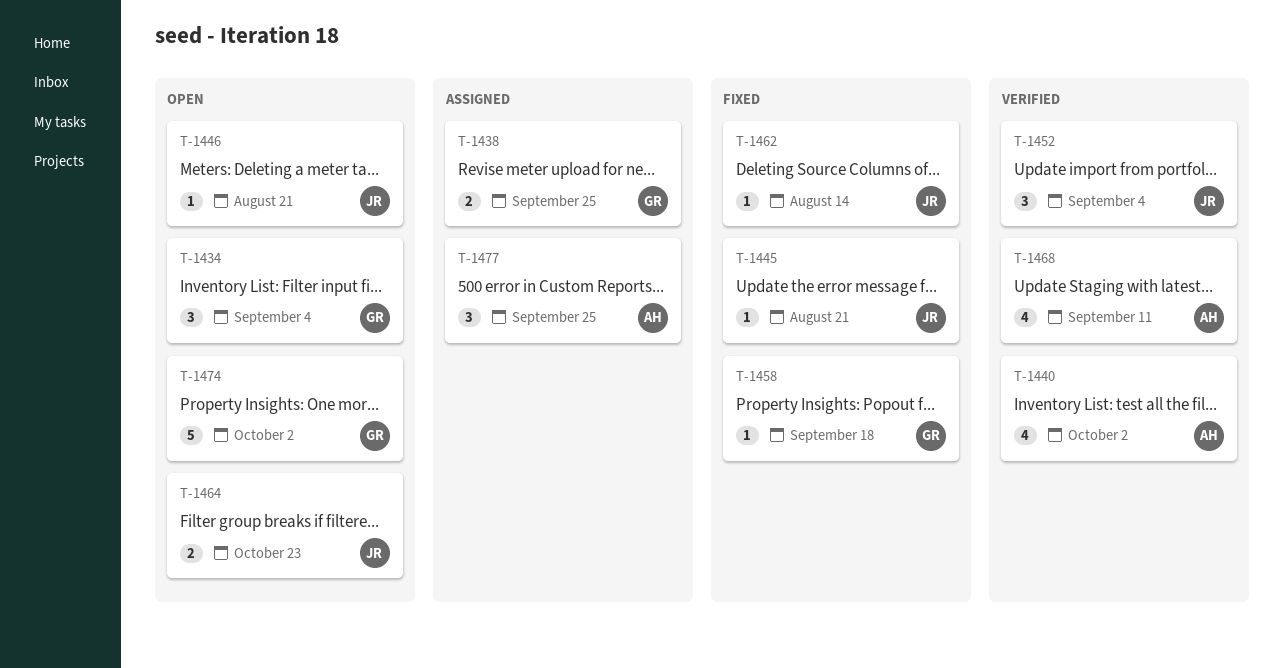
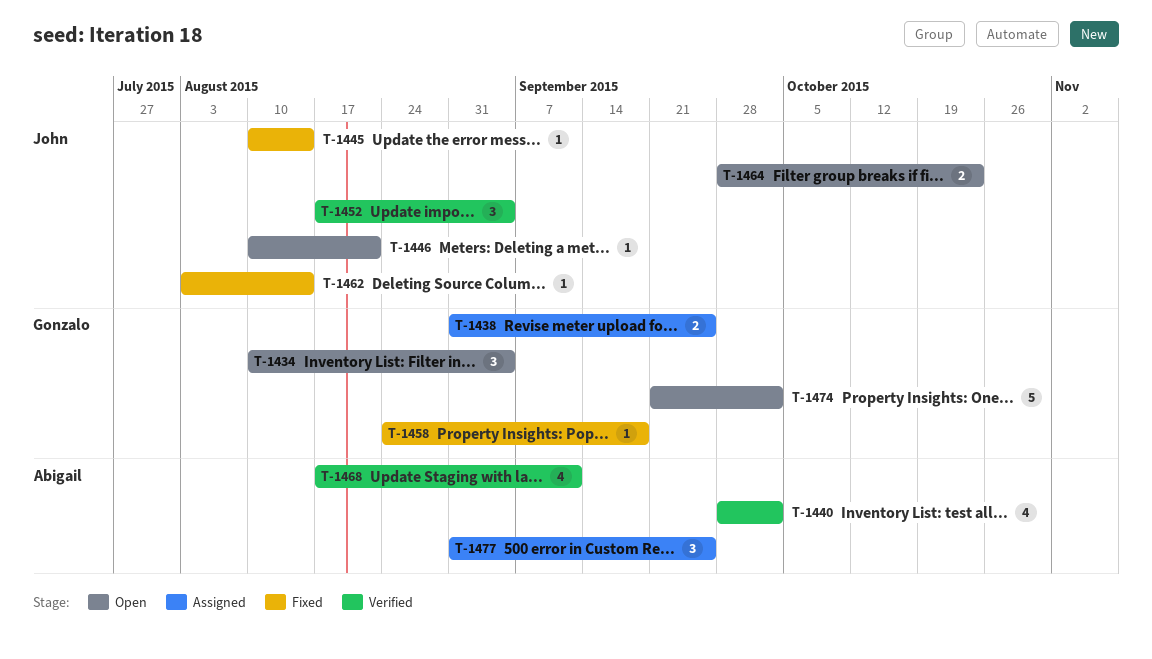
T-1445, due: Aug 21 -> Aug 14

